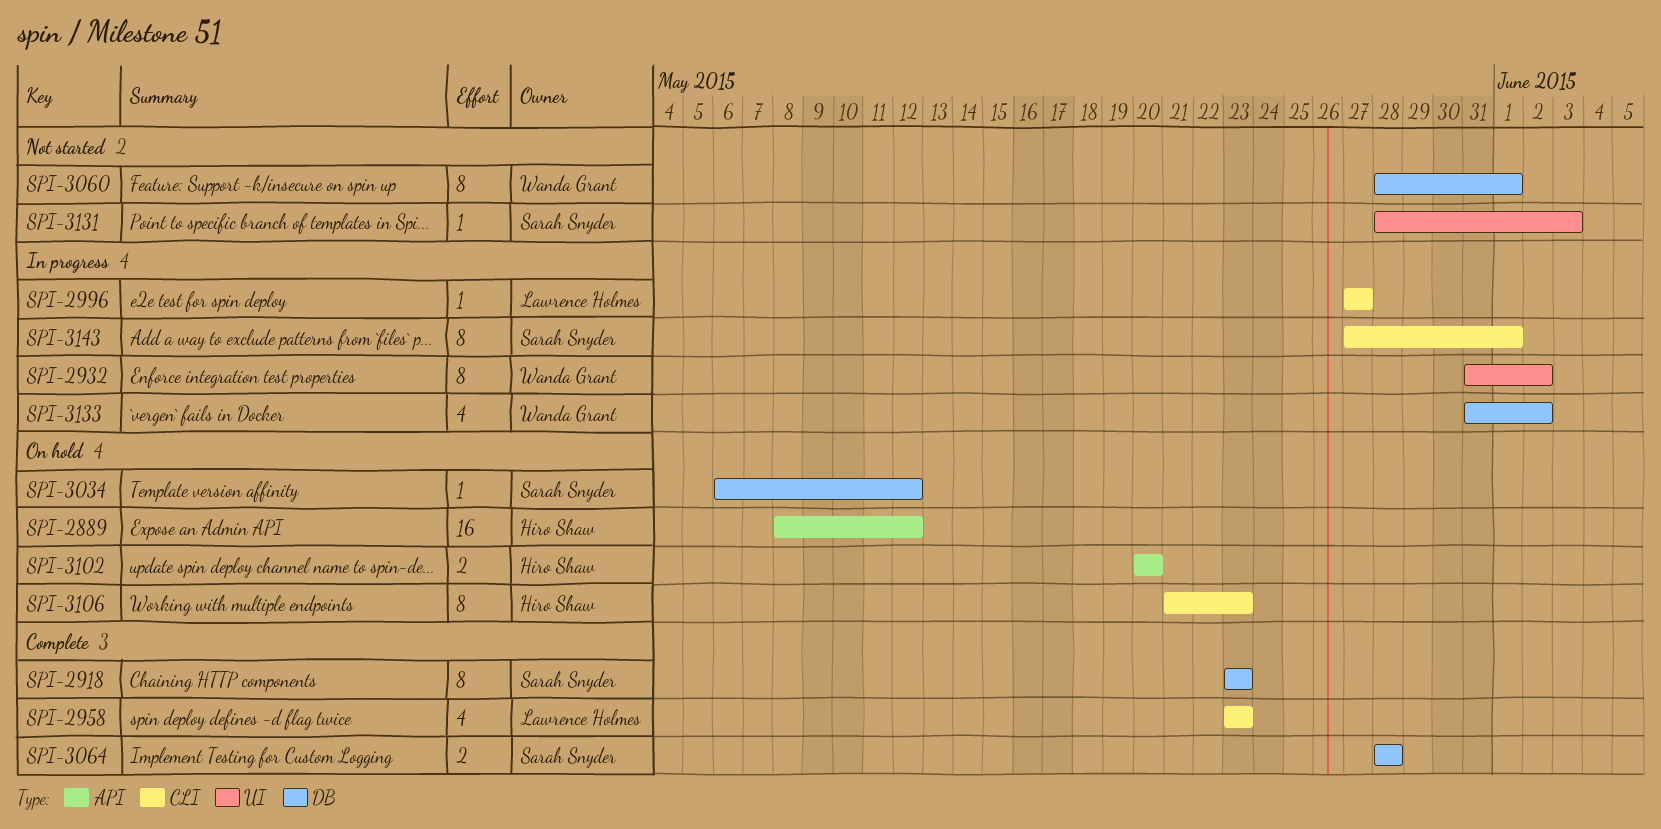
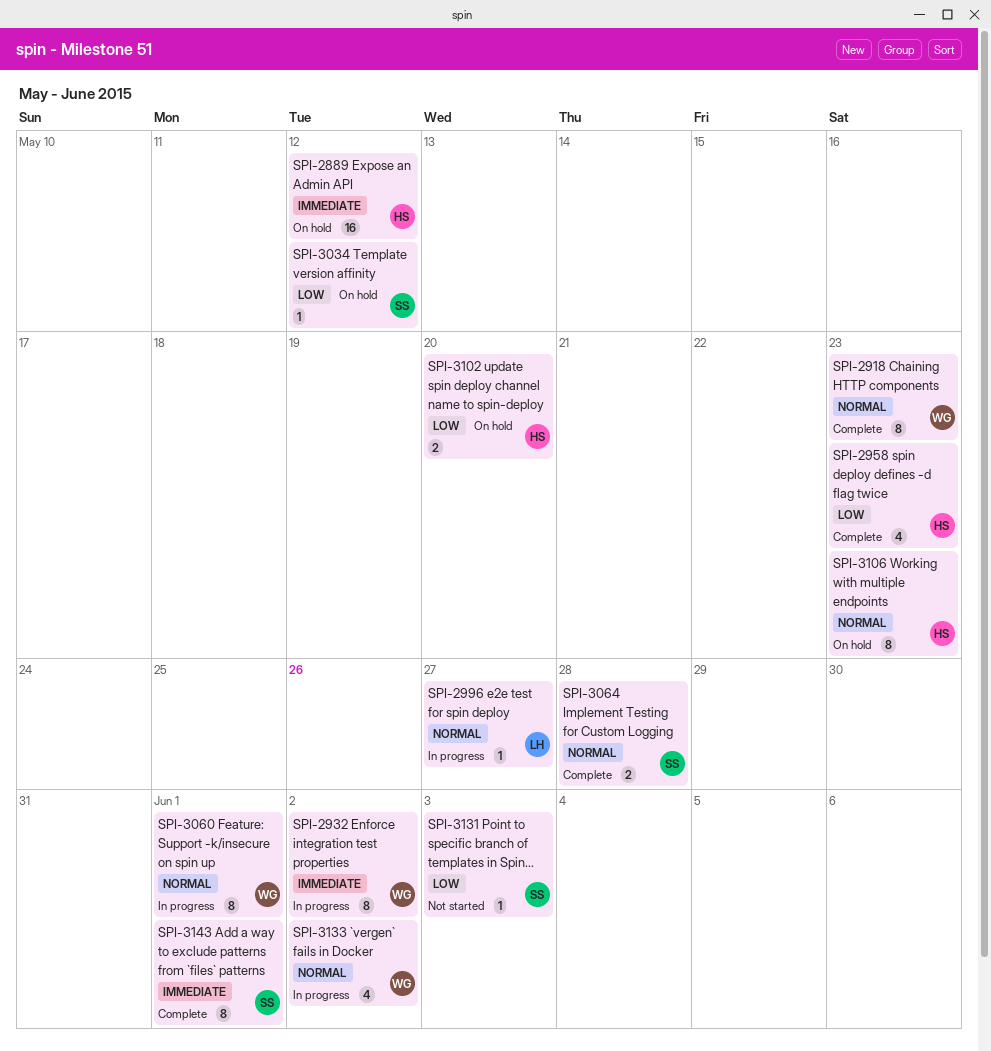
SPI-2918, owner: Sarah Snyder -> Wanda Grant
SPI-2958, owner: Lawrence Holmes -> Hiro Shaw
SPI-3060, status: Not started -> In progress
SPI-3143, status: In progress -> Complete

